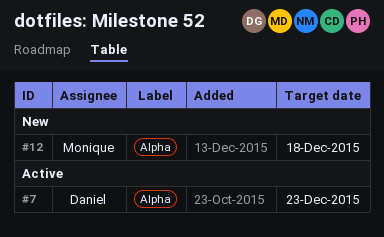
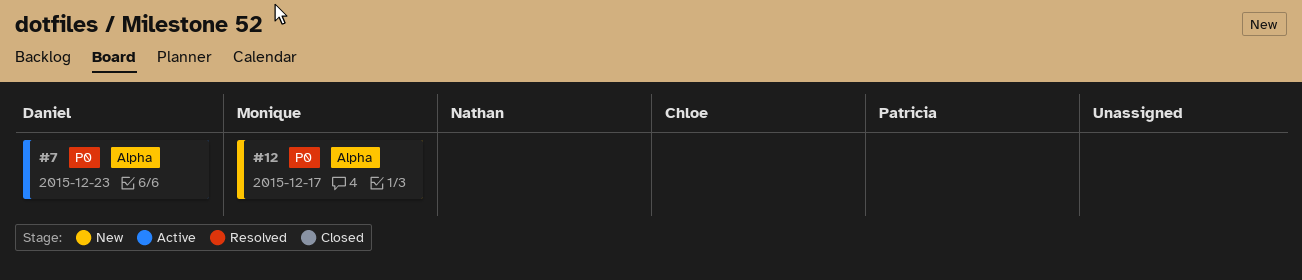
#12, due: Dec 18 -> Dec 17

